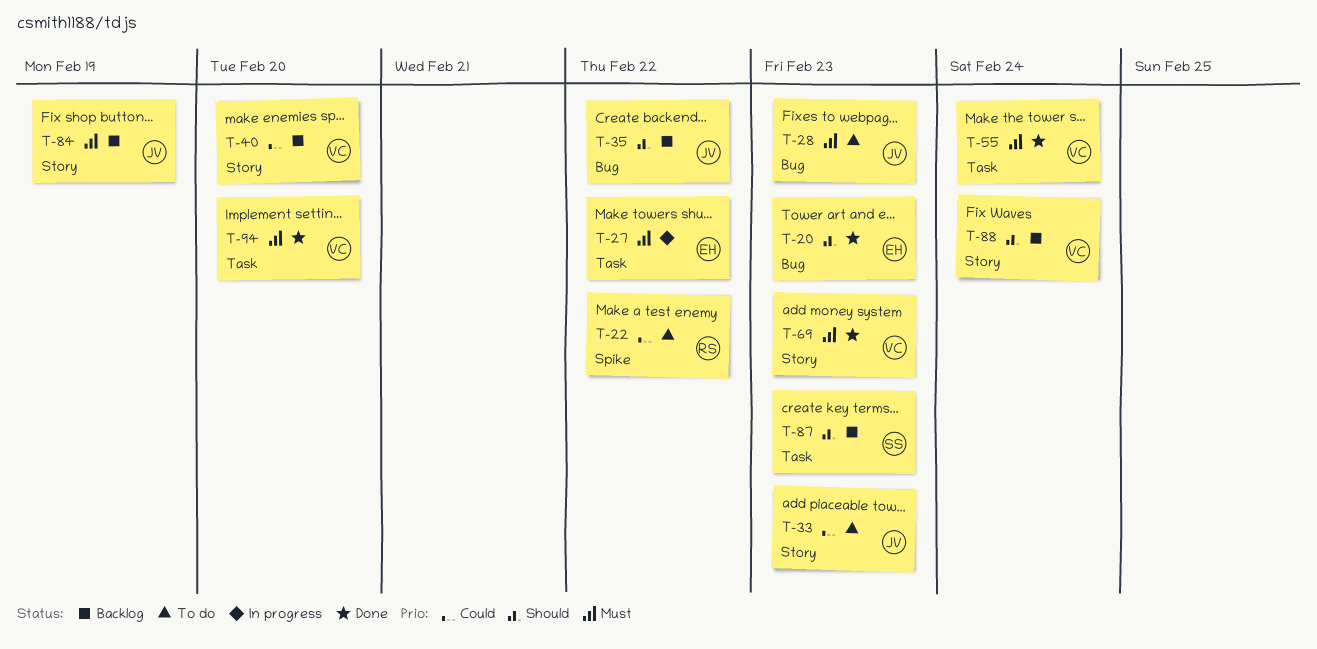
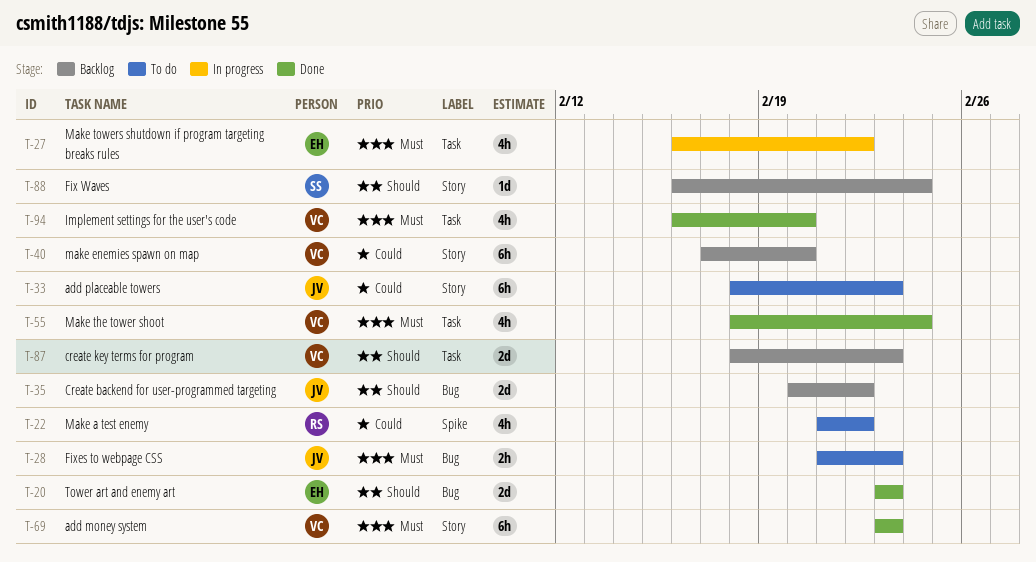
T-84: present -> none
T-87, owner: SS -> VC
T-88, owner: VC -> SS

